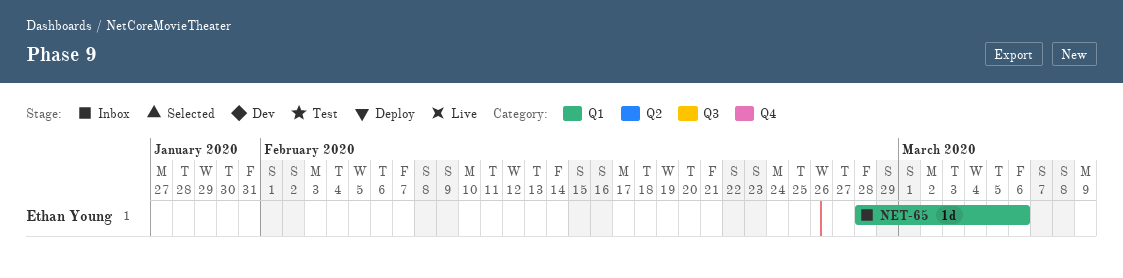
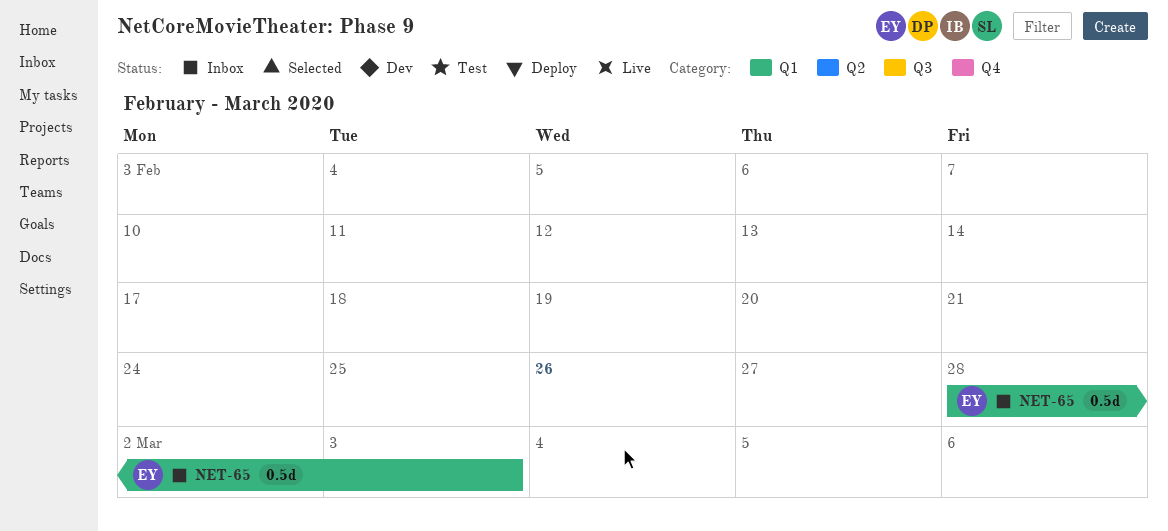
NET-65, estimate: 1d -> 0.5d
NET-65, due: Mar 6 -> Mar 3

